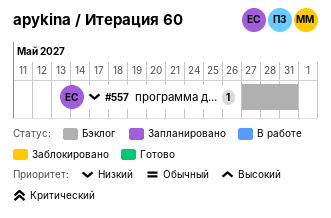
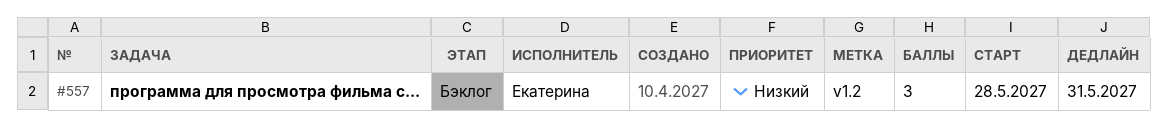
#557, estimate: 1 -> 3
#557, start: May 27 -> May 28

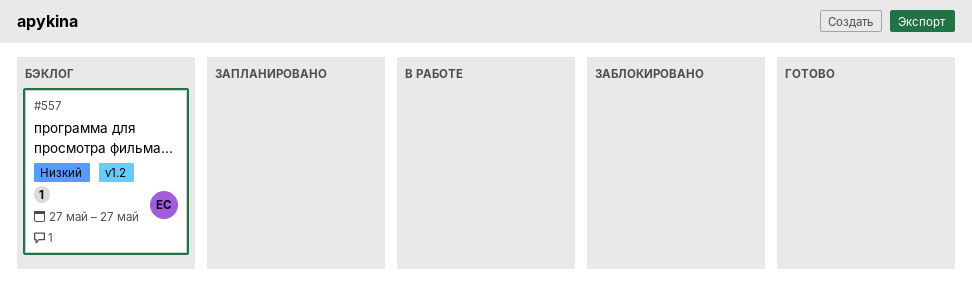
#557, estimate: 3 -> 1
#557, start: May 28 -> May 27
#557, due: May 31 -> May 27

